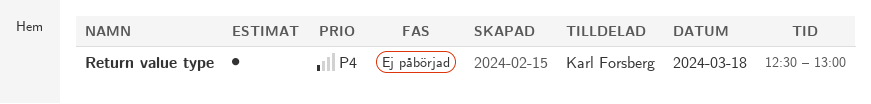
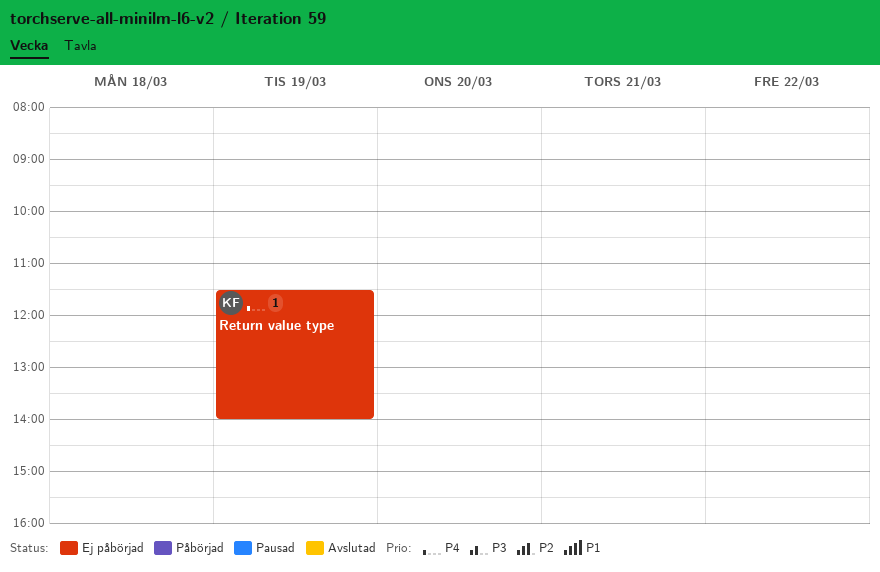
Return value type, day: Mar 18 -> Mar 19
Return value type, begins: 12:30 -> 11:30
Return value type, ends: 13:00 -> 14:00

